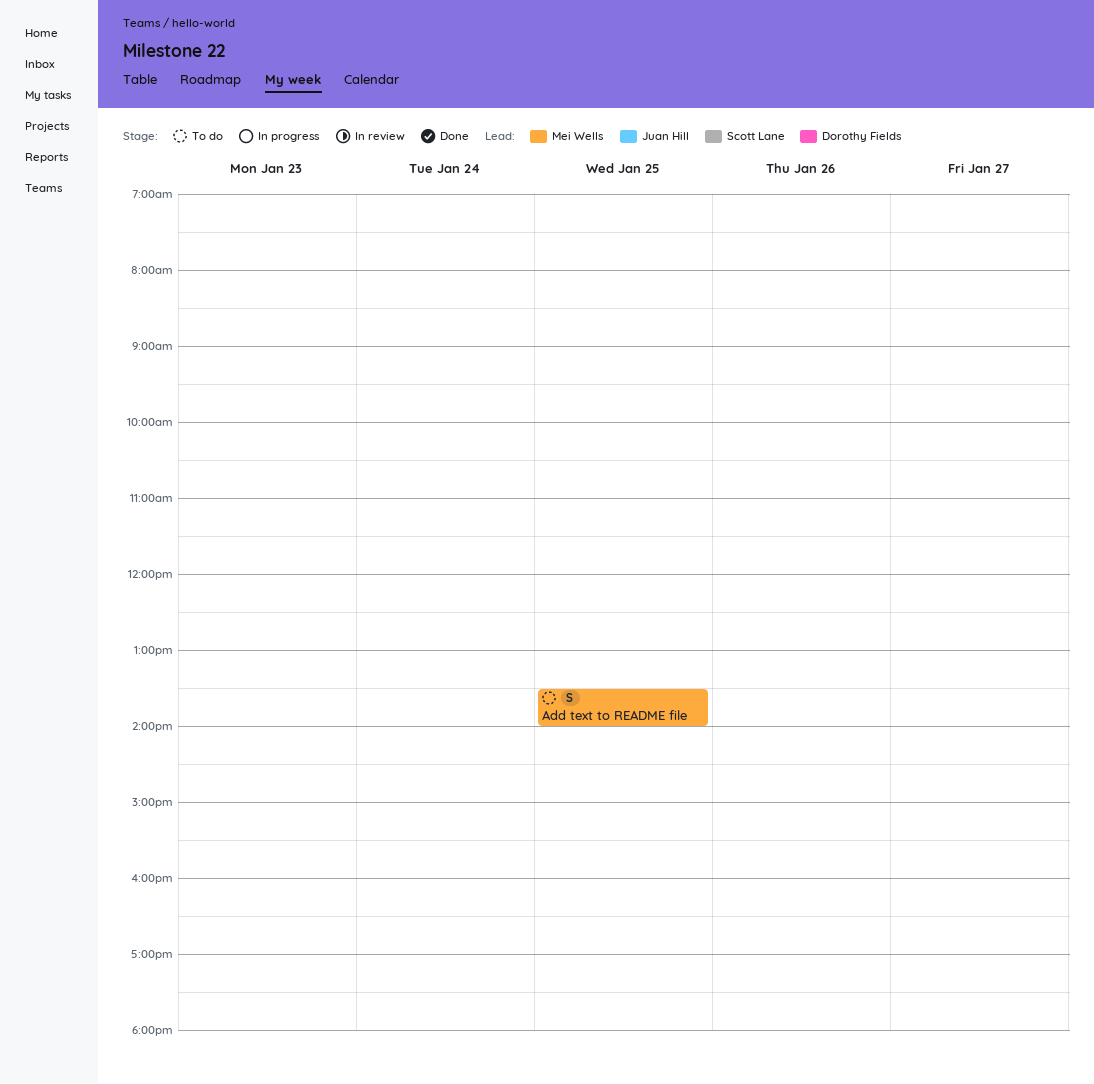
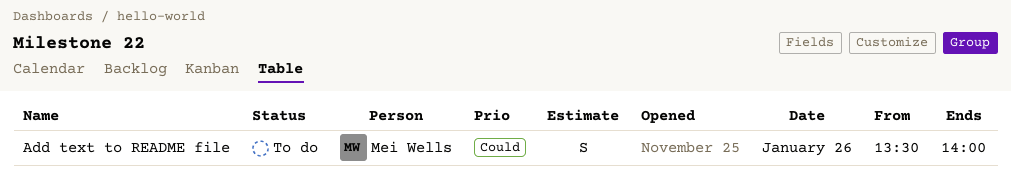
Add text to README file, day: Jan 25 -> Jan 26

